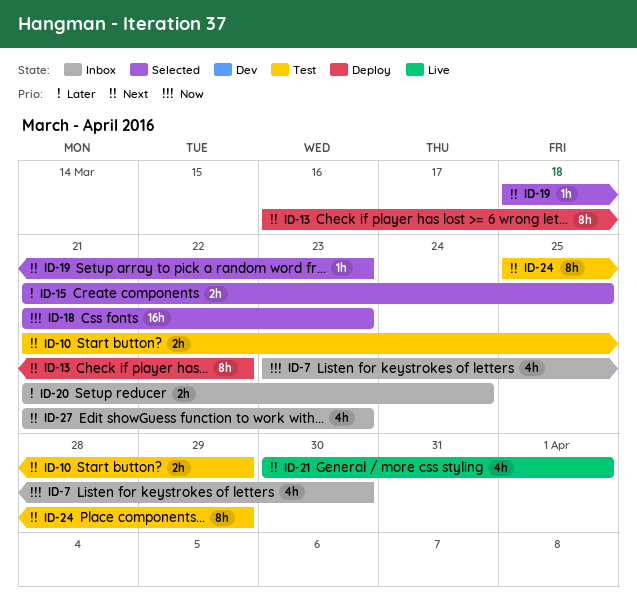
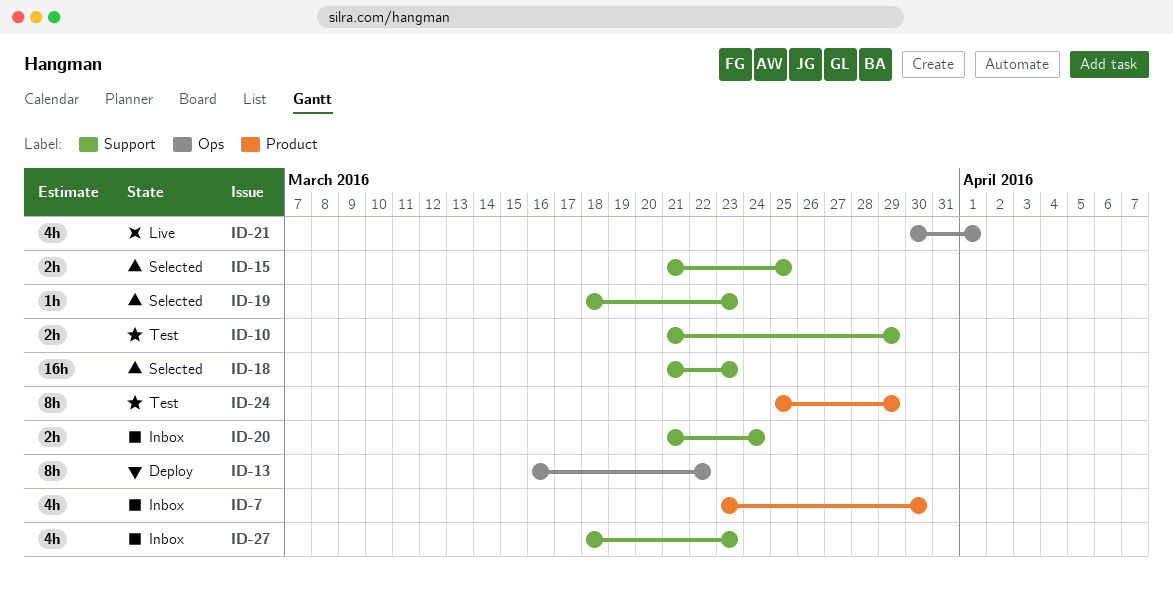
ID-27, start: Mar 21 -> Mar 18

